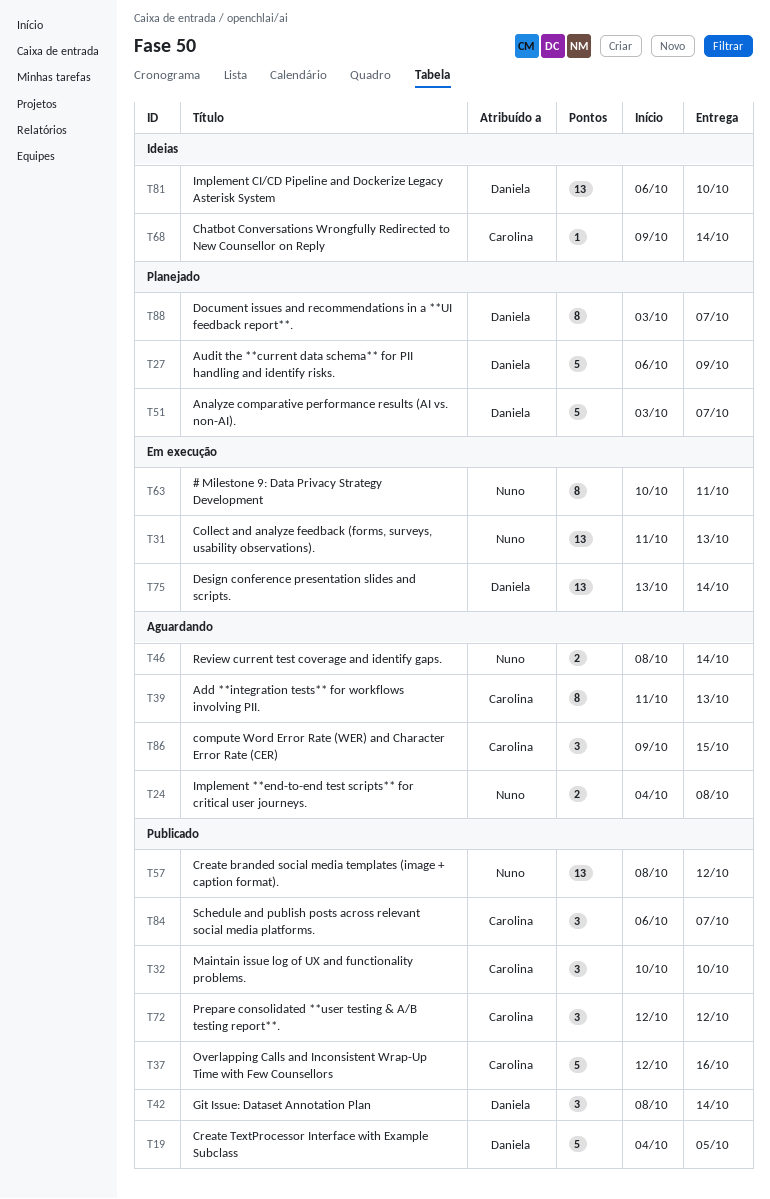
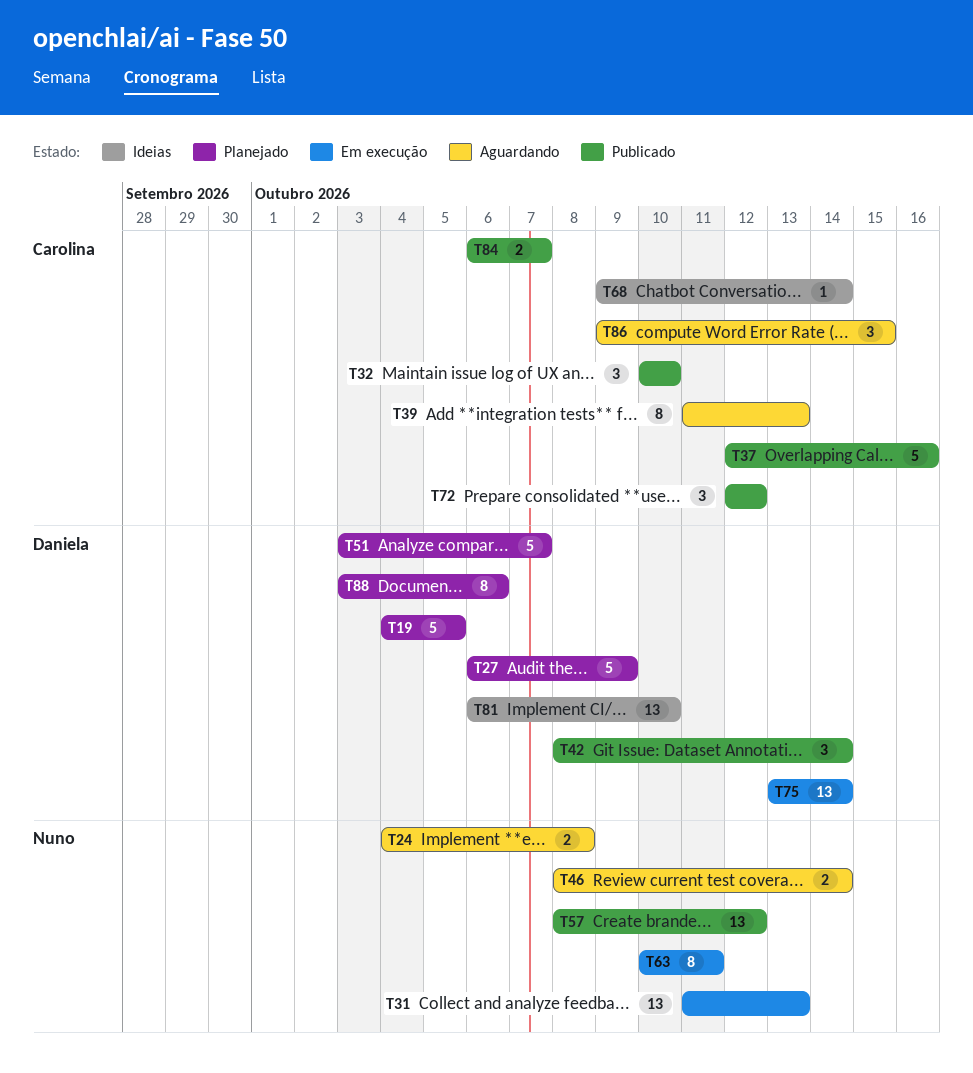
T19, status: Publicado -> Planejado
T84, estimate: 3 -> 2
T88, due: Oct 7 -> Oct 6

